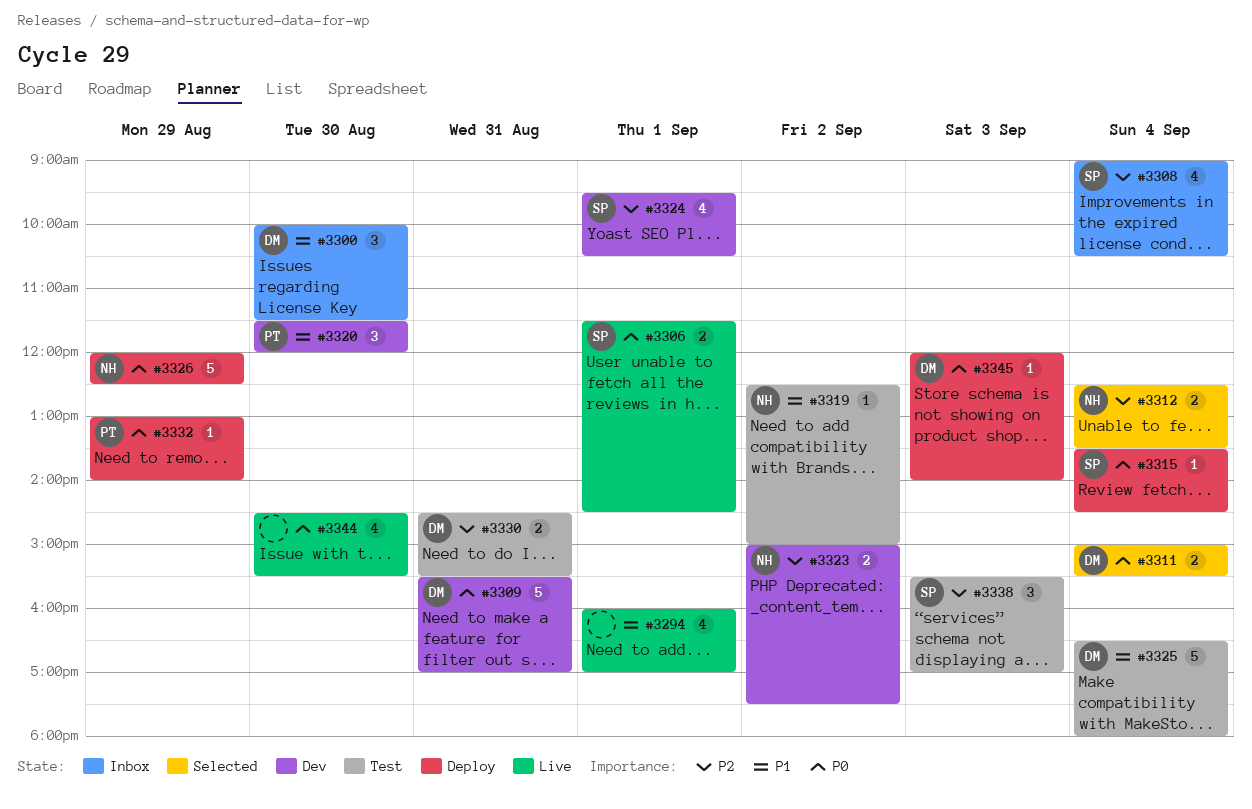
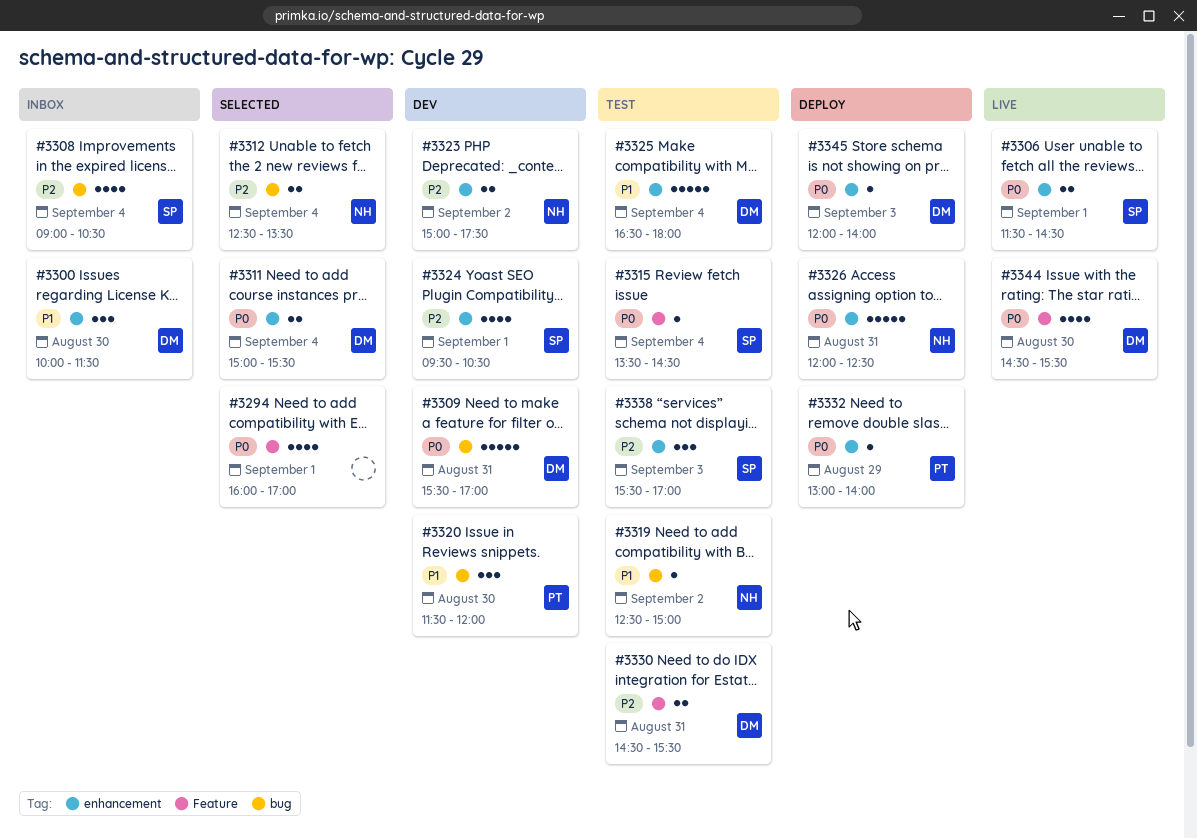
#3294, status: Live -> Selected
#3294, priority: P1 -> P0
#3315, status: Deploy -> Test
#3326, day: Aug 29 -> Aug 31
#3344, owner: none -> DM

